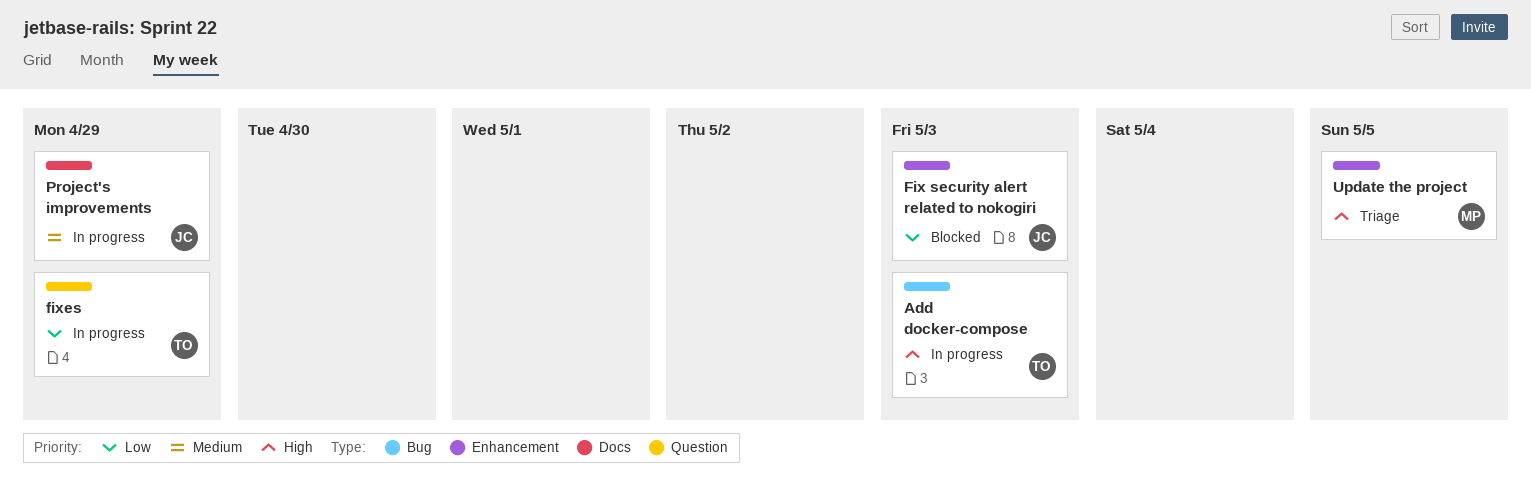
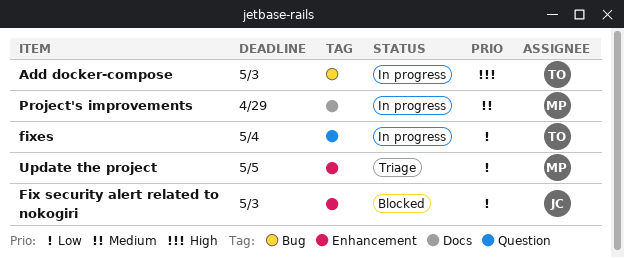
fixes, due: Apr 29 -> May 4
Project's improvements, owner: JC -> MP
Update the project, priority: High -> Low

